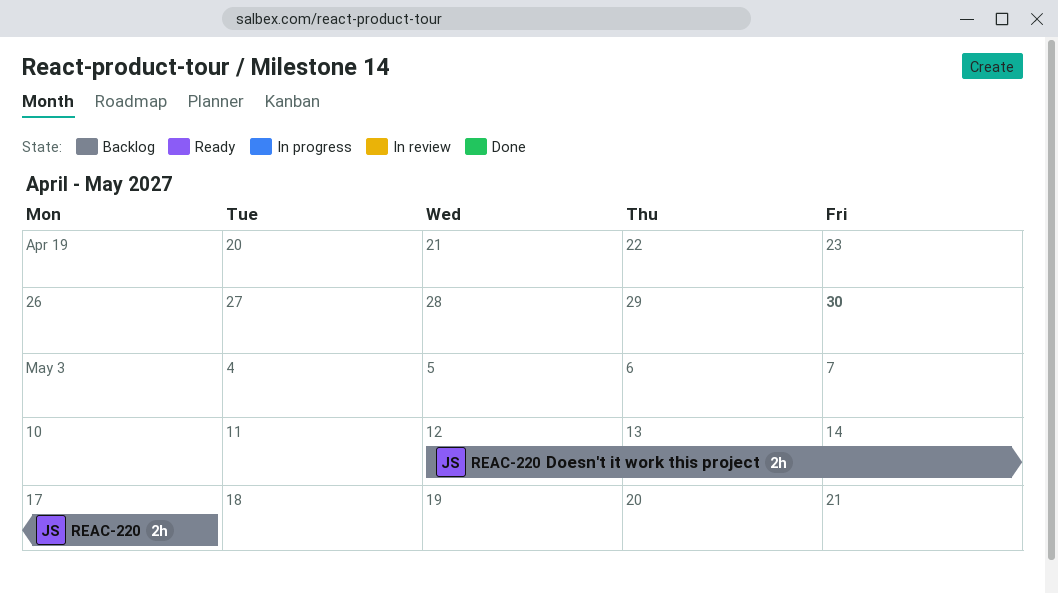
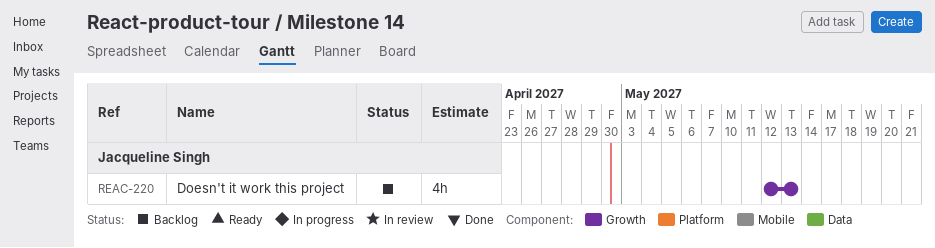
REAC-220, estimate: 2h -> 4h
REAC-220, due: May 17 -> May 13

